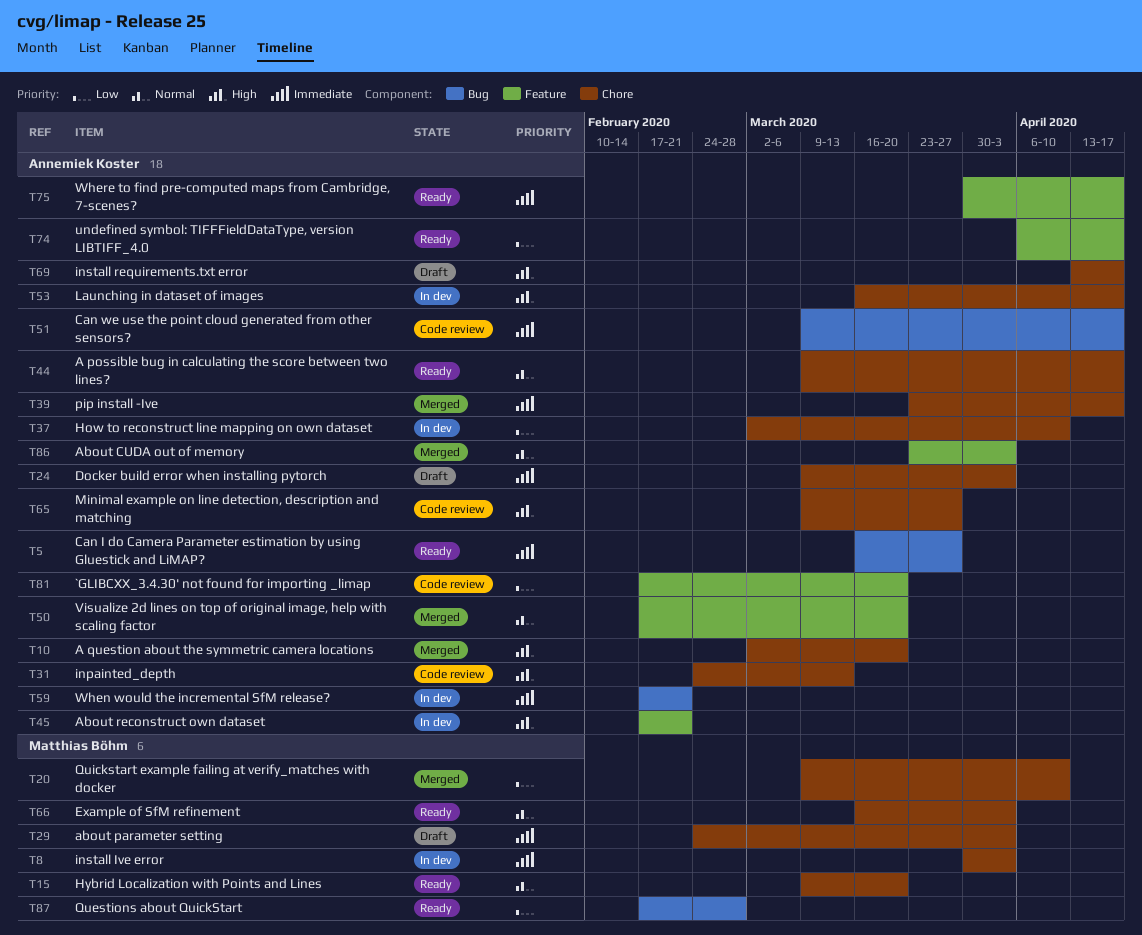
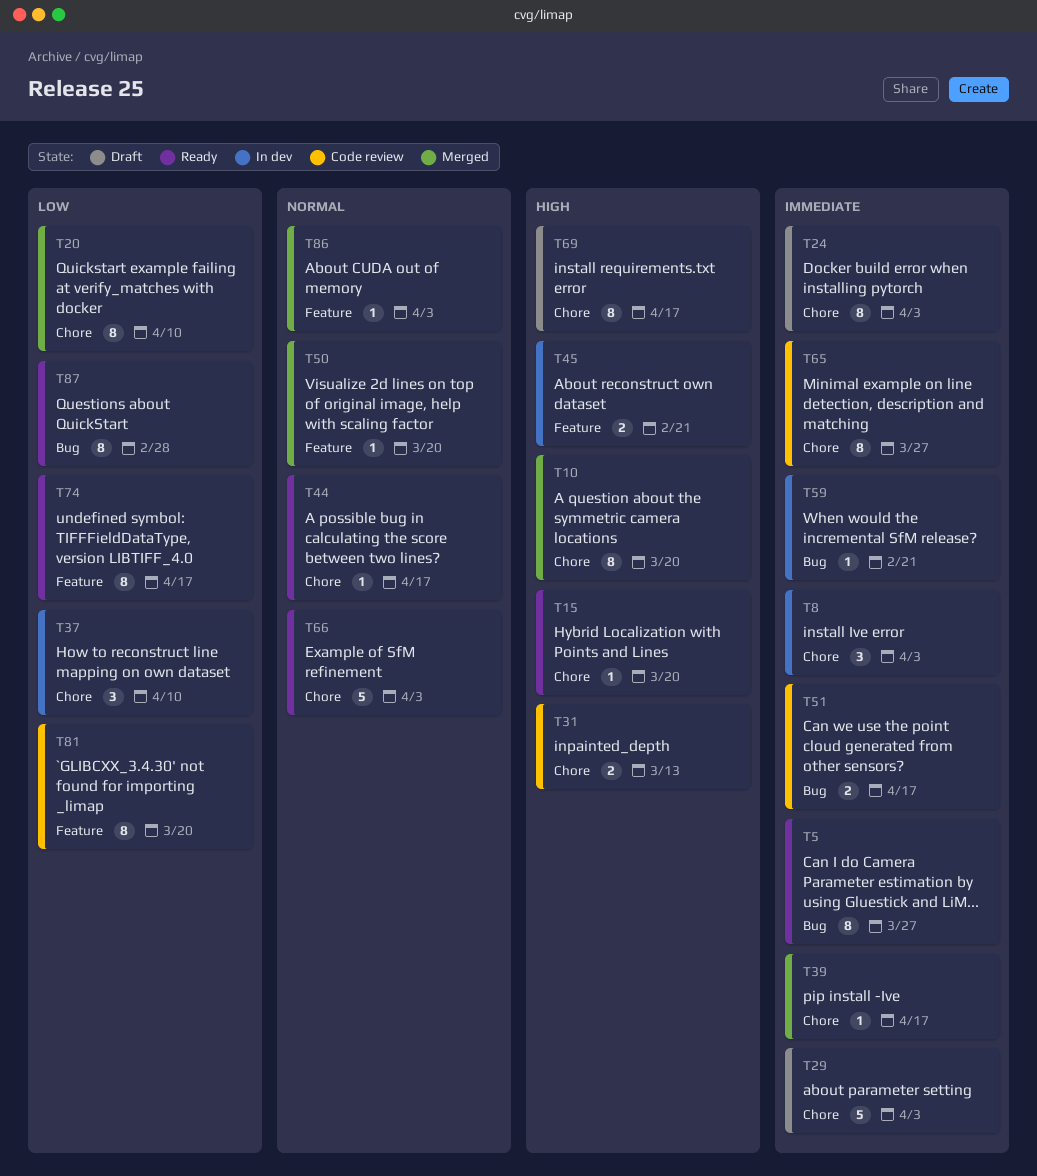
T15, priority: Normal -> High
T53: present -> none
T65, priority: High -> Immediate
T75: present -> none

